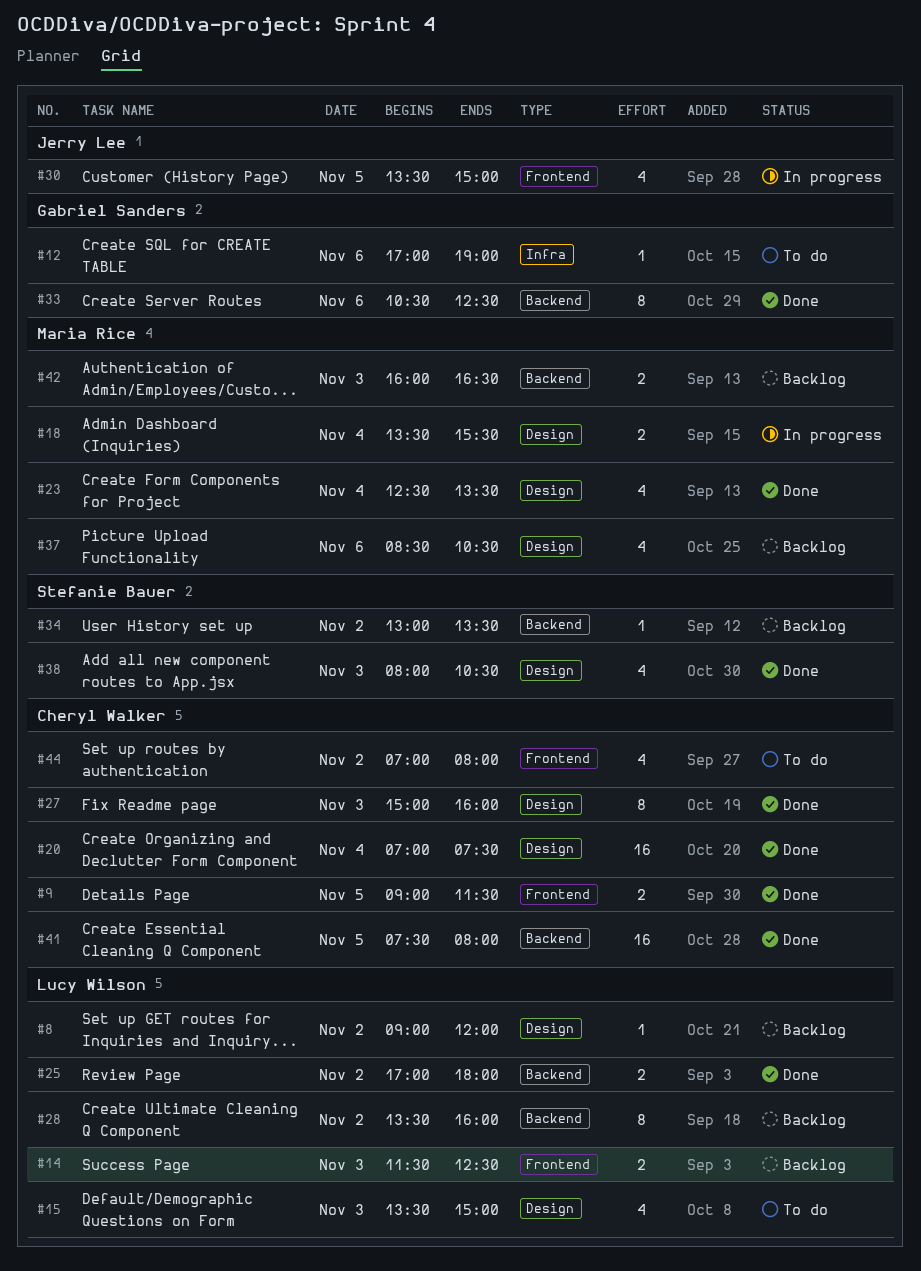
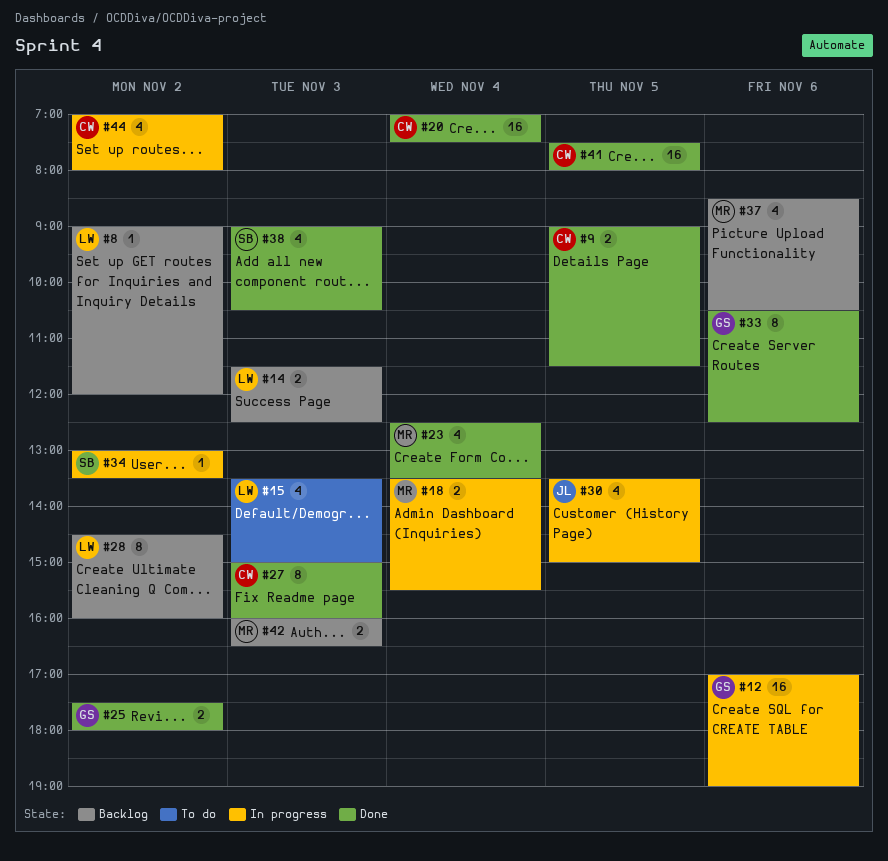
#12, status: To do -> In progress
#12, estimate: 1 -> 16
#25, owner: Lucy Wilson -> Gabriel Sanders
#25, begins: 17:00 -> 17:30
#28, begins: 13:30 -> 14:30
#34, status: Backlog -> In progress
#38, begins: 08:00 -> 09:00
#44, status: To do -> In progress

